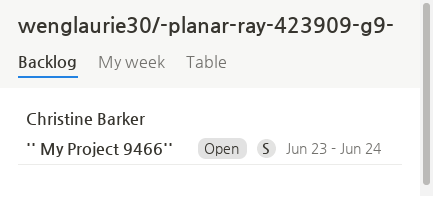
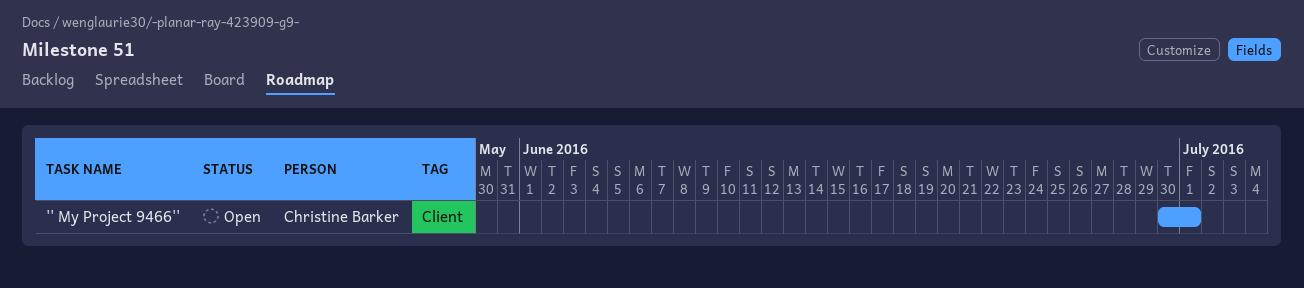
'' My Project 9466'', start: Jun 23 -> Jun 30
'' My Project 9466'', due: Jun 24 -> Jul 1

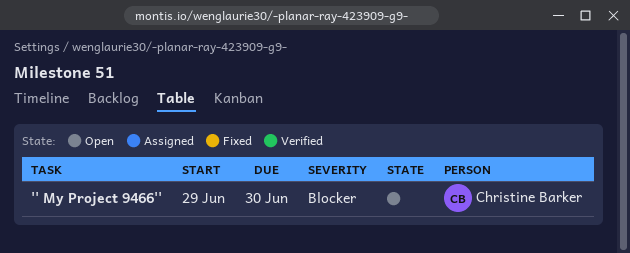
'' My Project 9466'', start: Jun 30 -> Jun 29
'' My Project 9466'', due: Jul 1 -> Jun 30

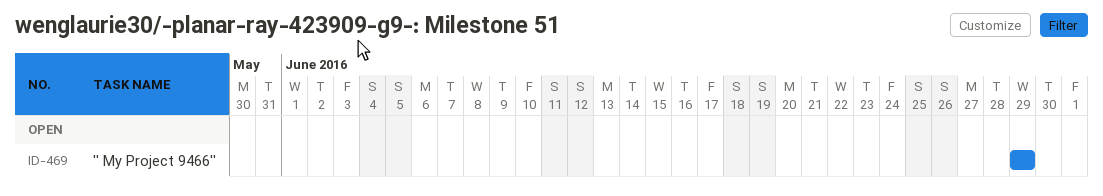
'' My Project 9466'', due: Jun 30 -> Jun 29

